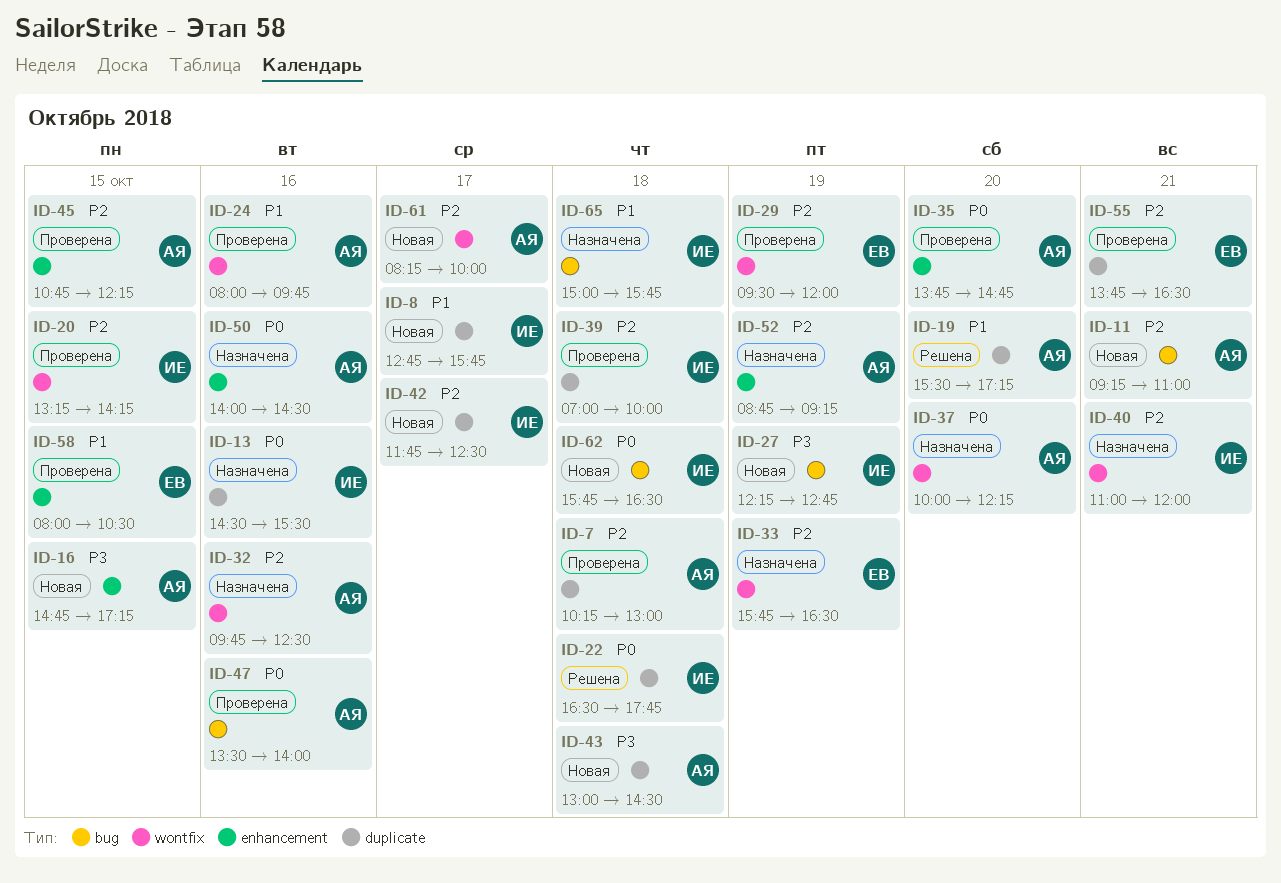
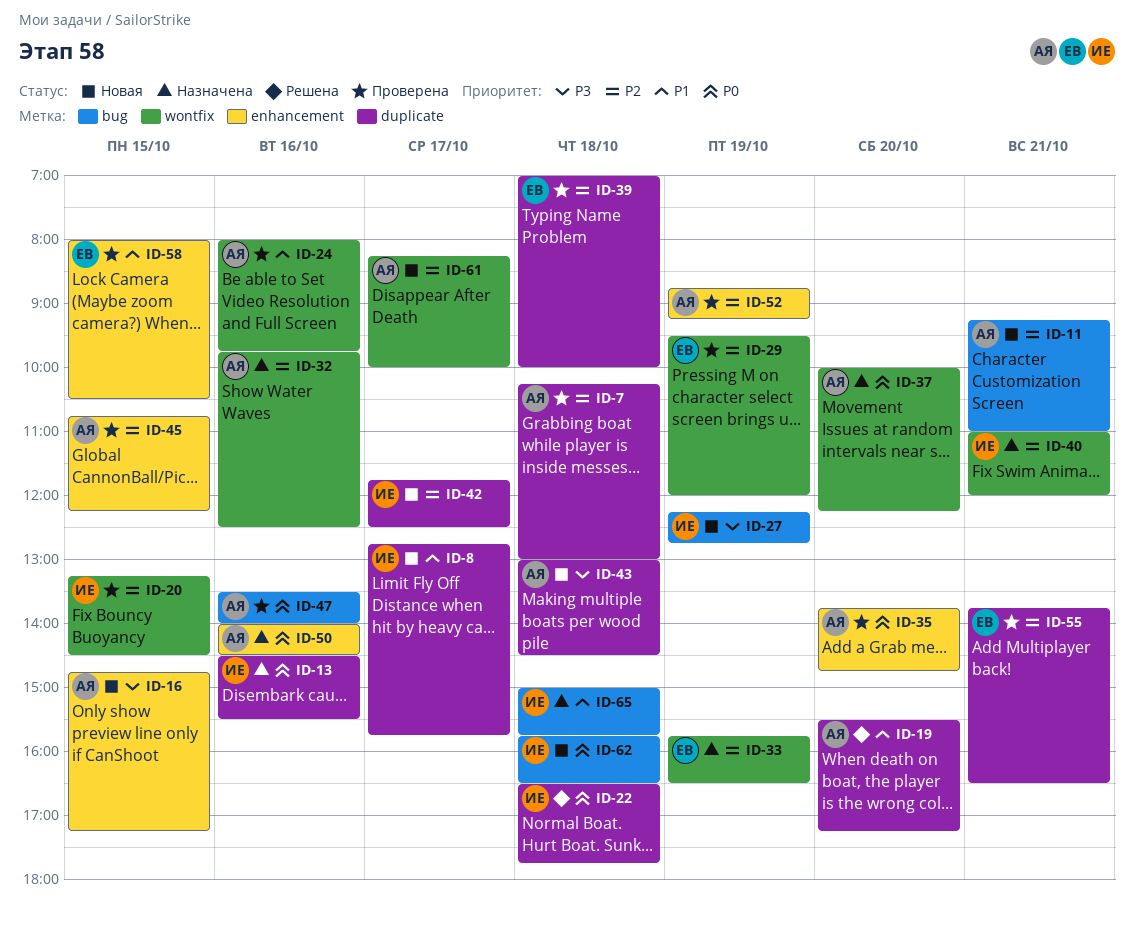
ID-20, ends: 14:15 -> 14:30
ID-39, owner: ИЕ -> ЕВ
ID-52, status: Назначена -> Проверена

